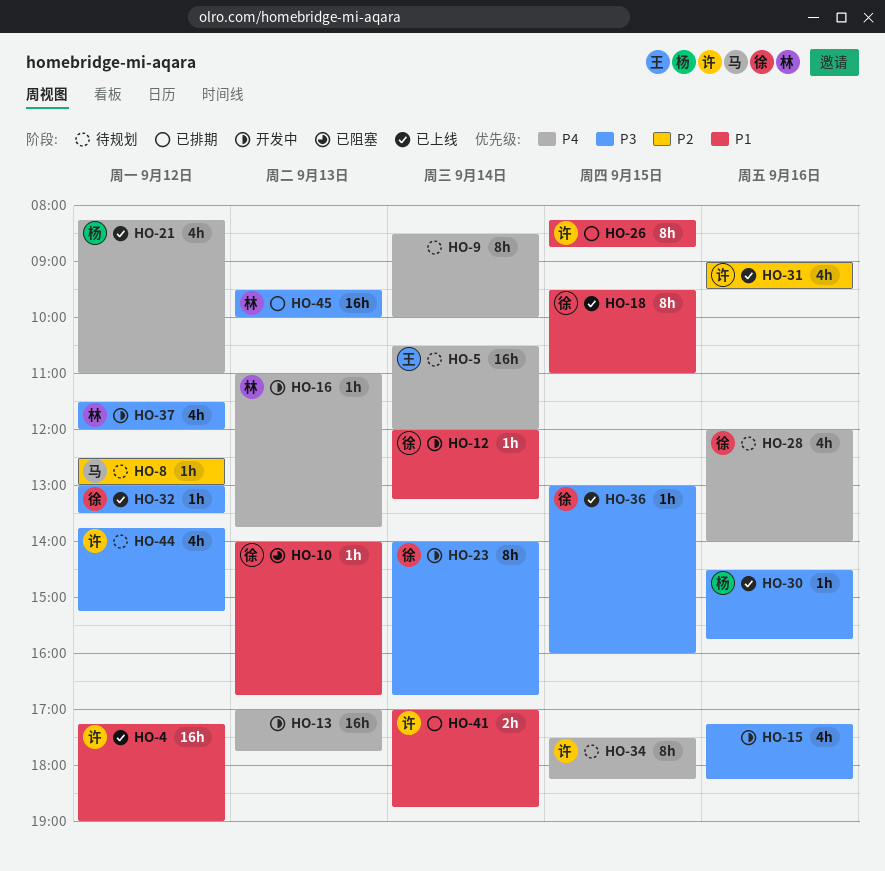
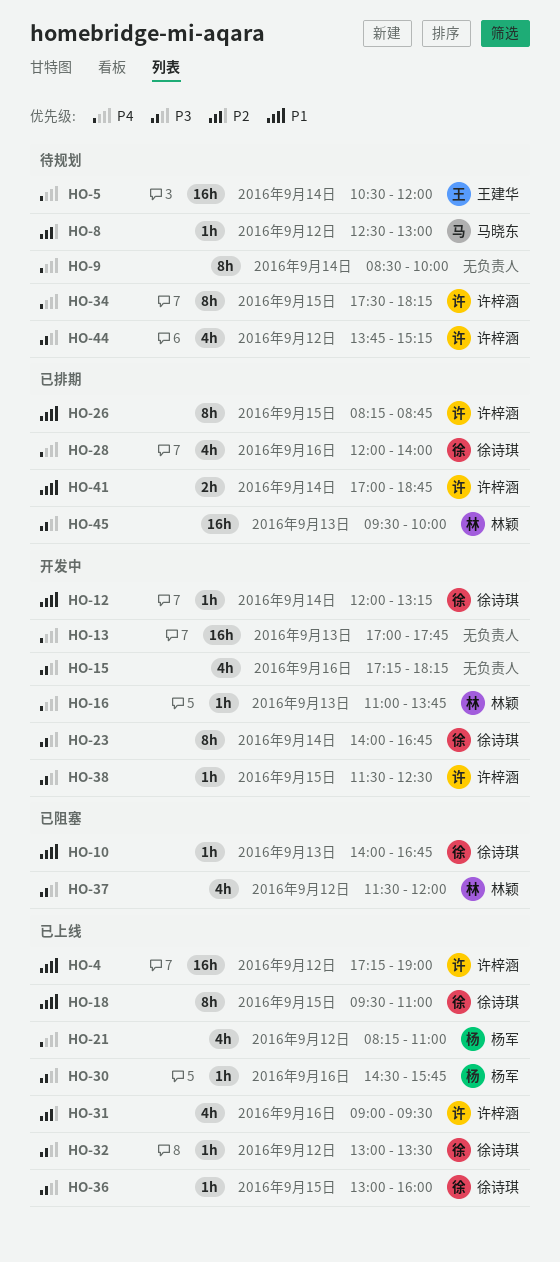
HO-28, status: 待规划 -> 已排期
HO-37, status: 开发中 -> 已阻塞
HO-38: none -> present

